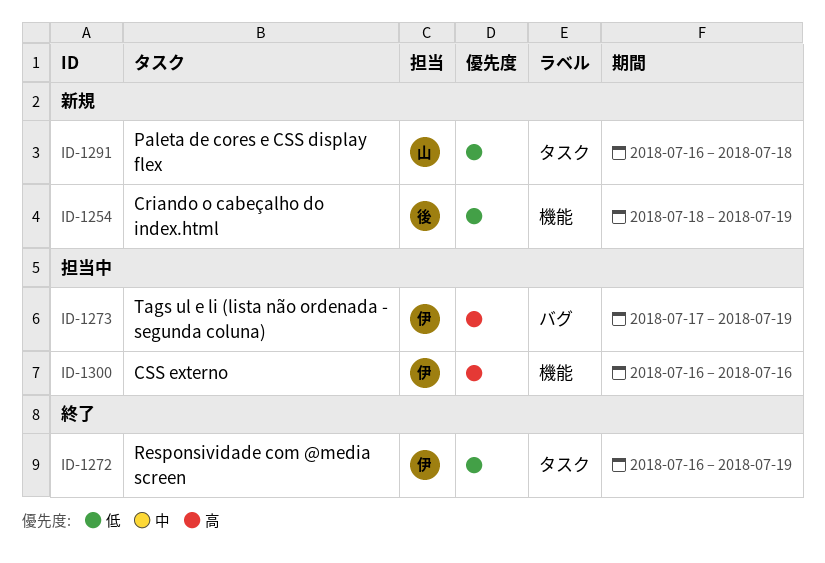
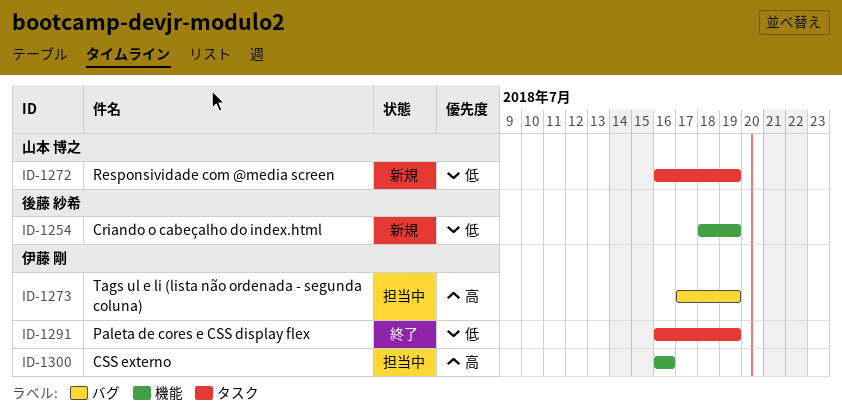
ID-1272, status: 終了 -> 新規
ID-1272, owner: 伊藤 剛 -> 山本 博之
ID-1291, status: 新規 -> 終了
ID-1291, owner: 山本 博之 -> 伊藤 剛
ID-1291, due: Jul 18 -> Jul 19

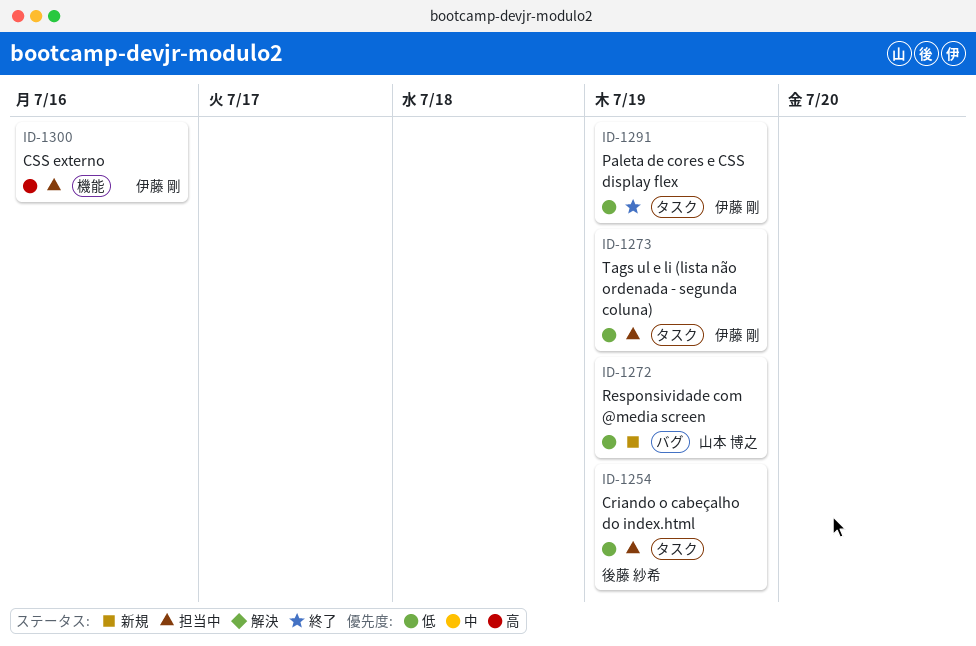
ID-1254, status: 新規 -> 担当中
ID-1254, label: 機能 -> タスク
ID-1272, label: タスク -> バグ
ID-1273, priority: 高 -> 低
ID-1273, label: バグ -> タスク

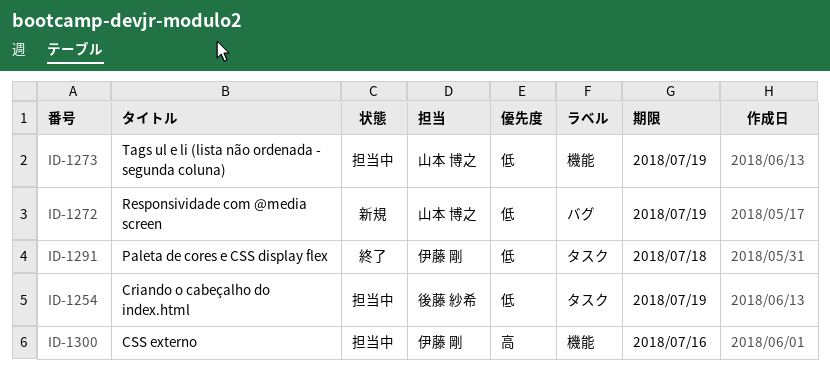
ID-1273, owner: 伊藤 剛 -> 山本 博之
ID-1273, label: タスク -> 機能
ID-1291, due: Jul 19 -> Jul 18

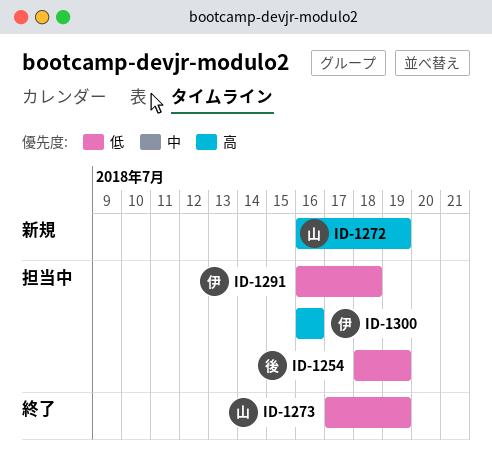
ID-1272, priority: 低 -> 高
ID-1273, status: 担当中 -> 終了
ID-1291, status: 終了 -> 担当中

